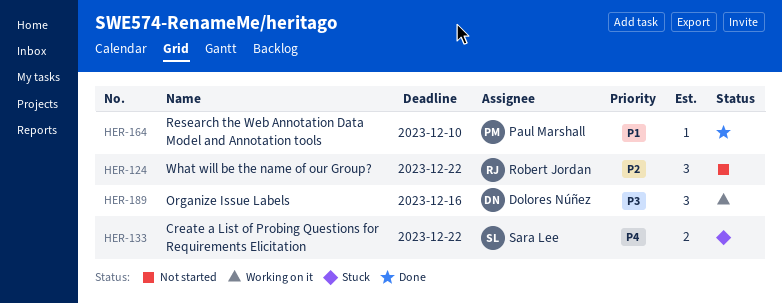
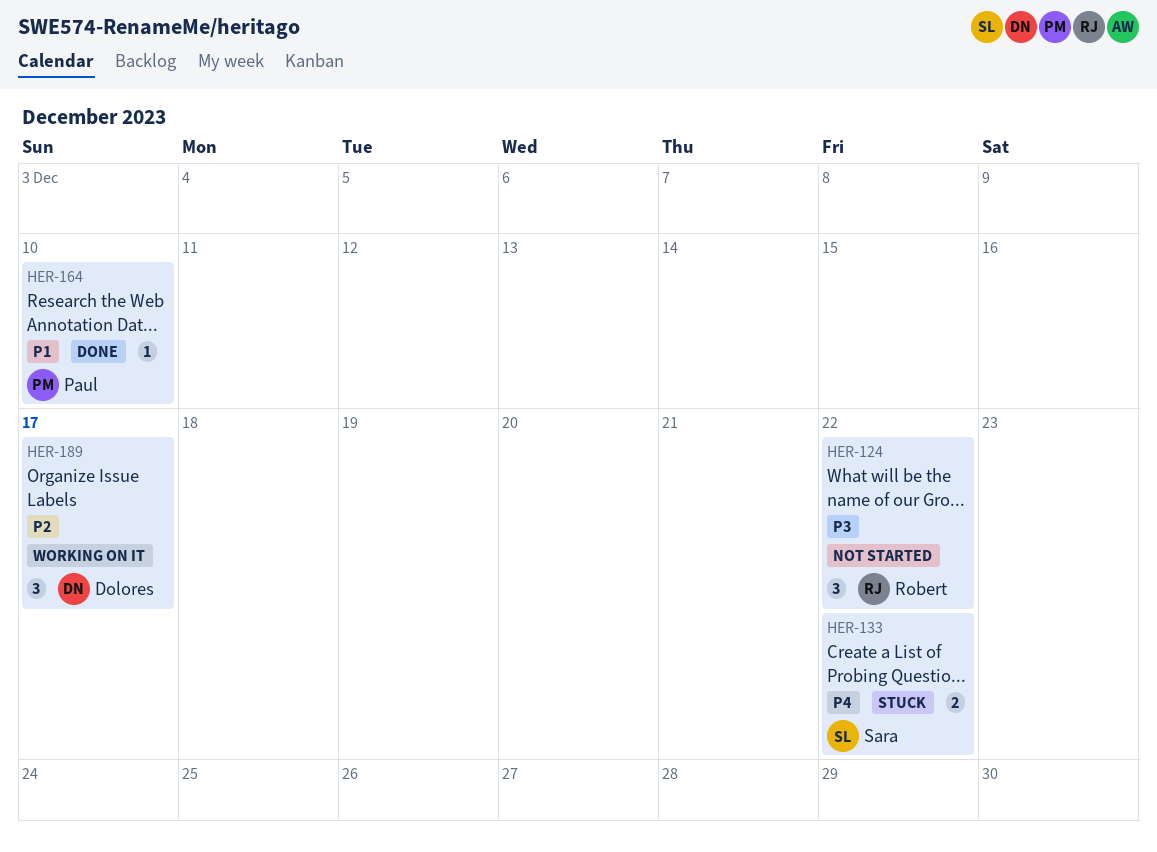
HER-124, priority: P2 -> P3
HER-189, priority: P3 -> P2
HER-189, due: Dec 16 -> Dec 17

